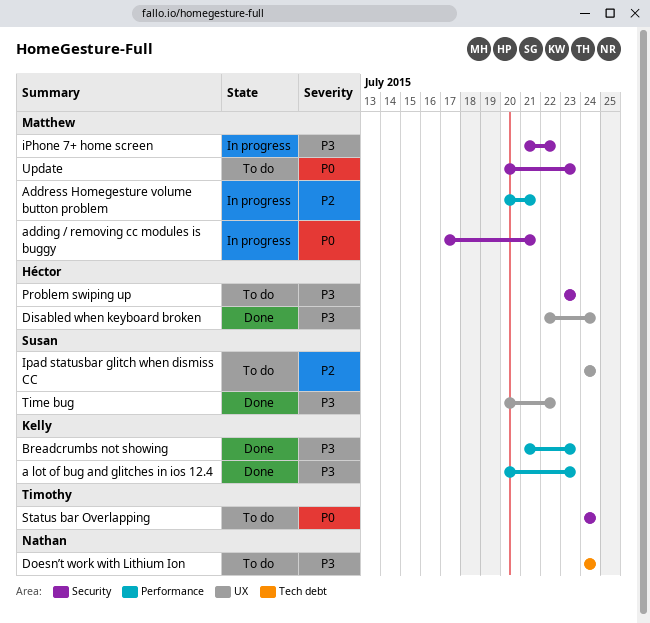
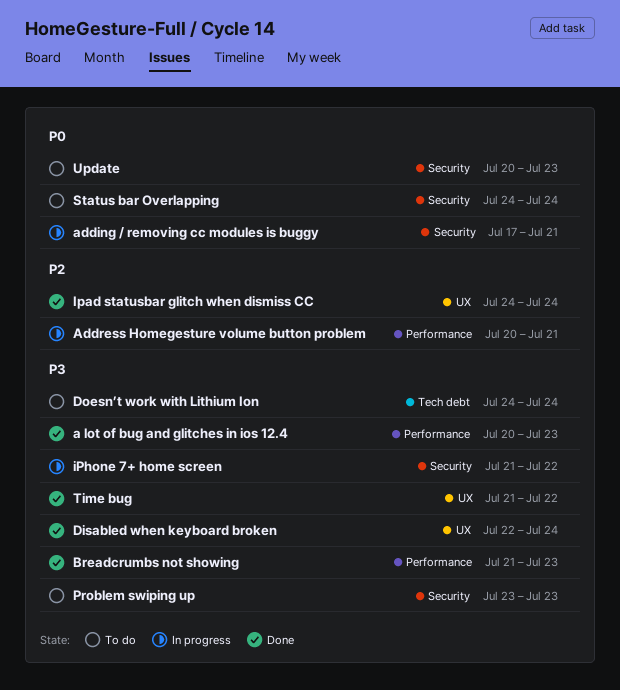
Ipad statusbar glitch when dismiss CC, status: To do -> Done
Time bug, start: Jul 20 -> Jul 21

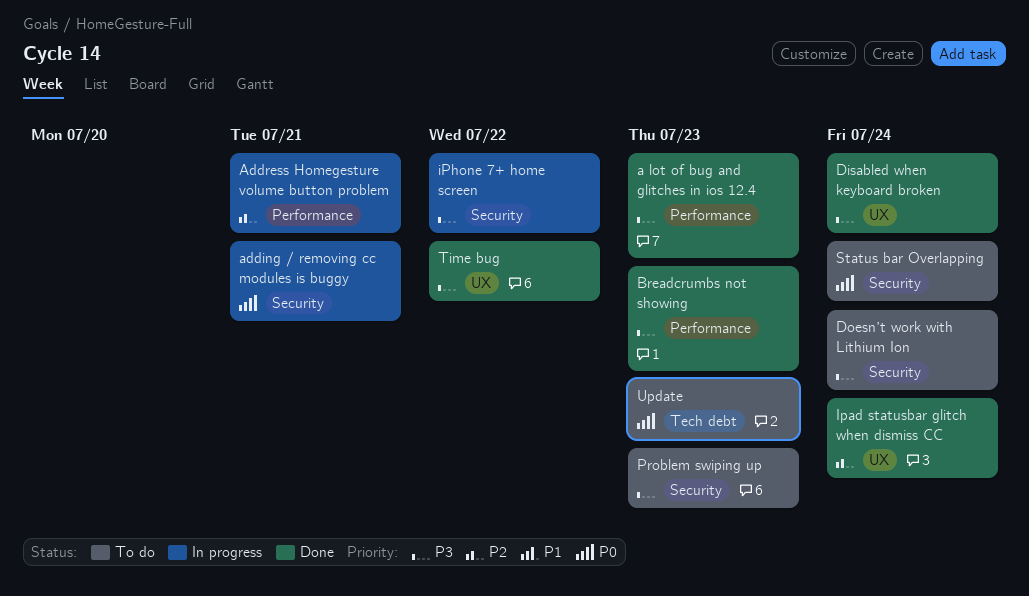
Doesn’t work with Lithium Ion, label: Tech debt -> Security
Update, label: Security -> Tech debt

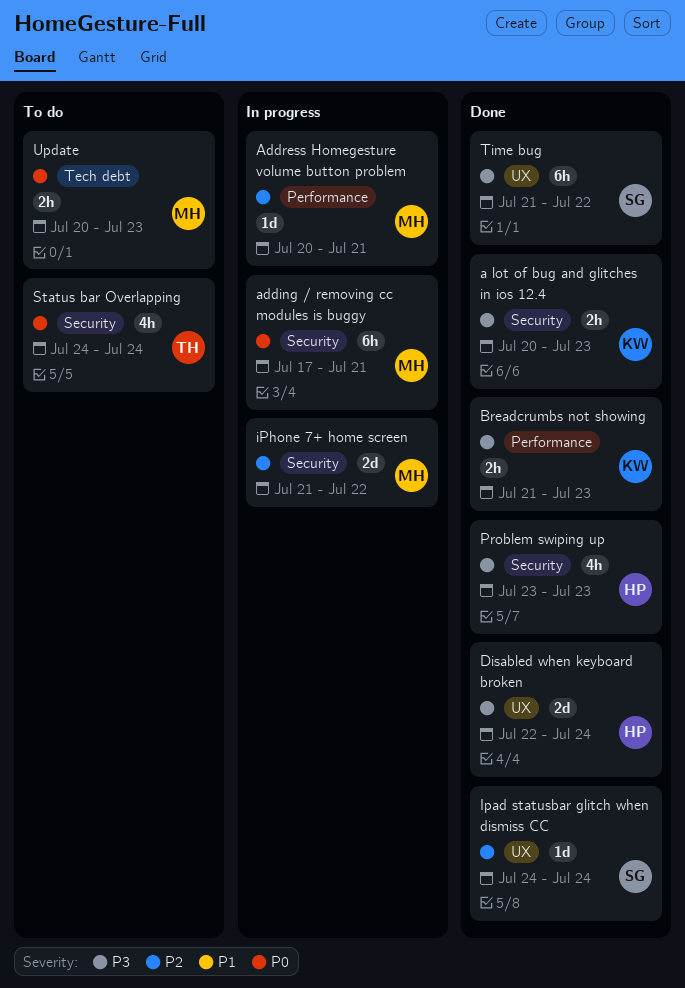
a lot of bug and glitches in ios 12.4, label: Performance -> Security
Doesn’t work with Lithium Ion: present -> none
iPhone 7+ home screen, priority: P3 -> P2
Problem swiping up, status: To do -> Done

